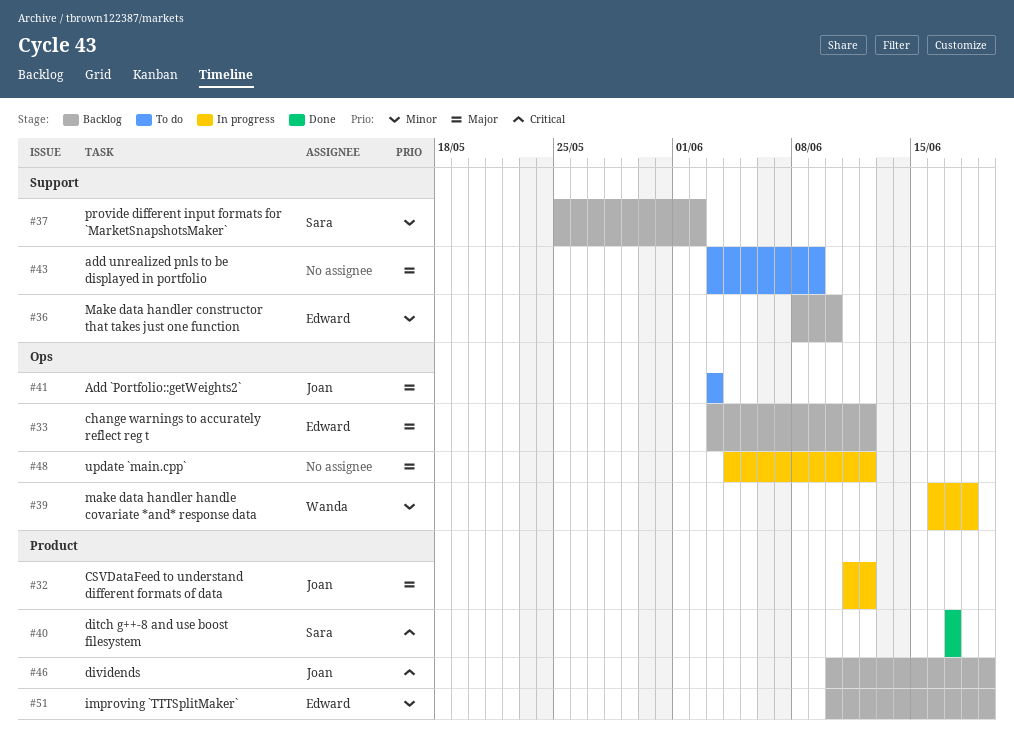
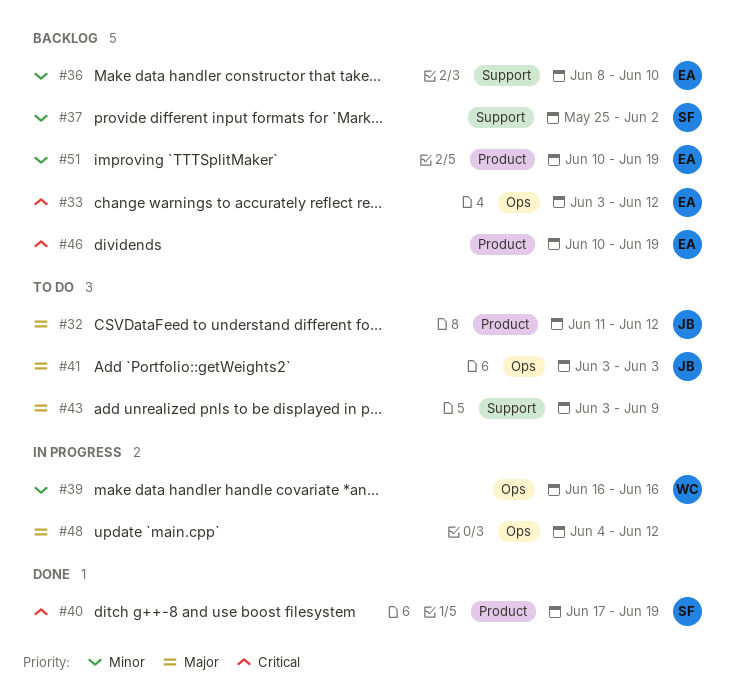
#32, status: In progress -> To do
#33, priority: Major -> Critical
#39, due: Jun 18 -> Jun 16
#40, due: Jun 17 -> Jun 19
#46, owner: Joan -> Edward

